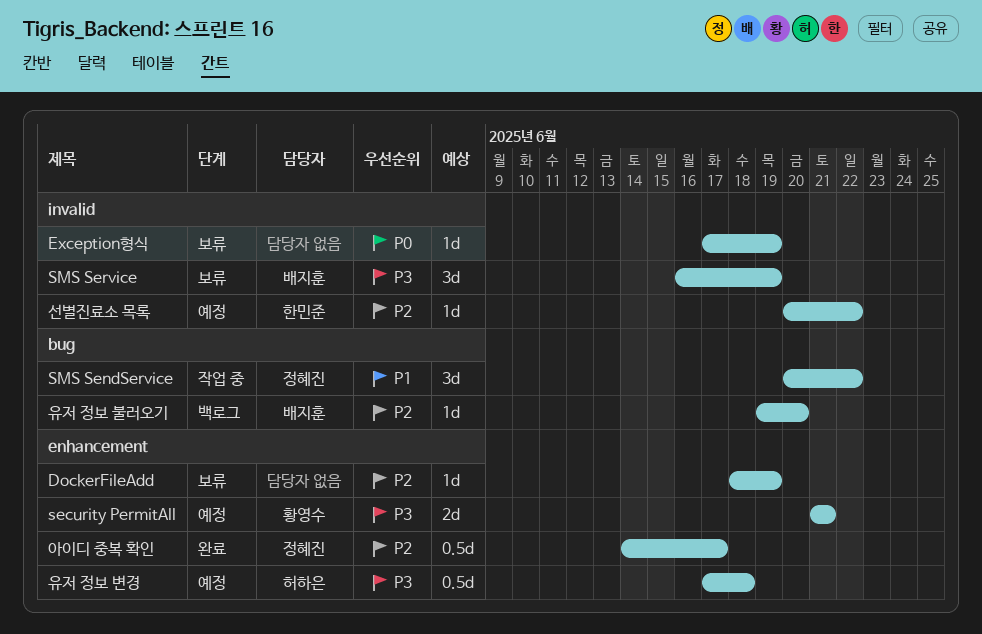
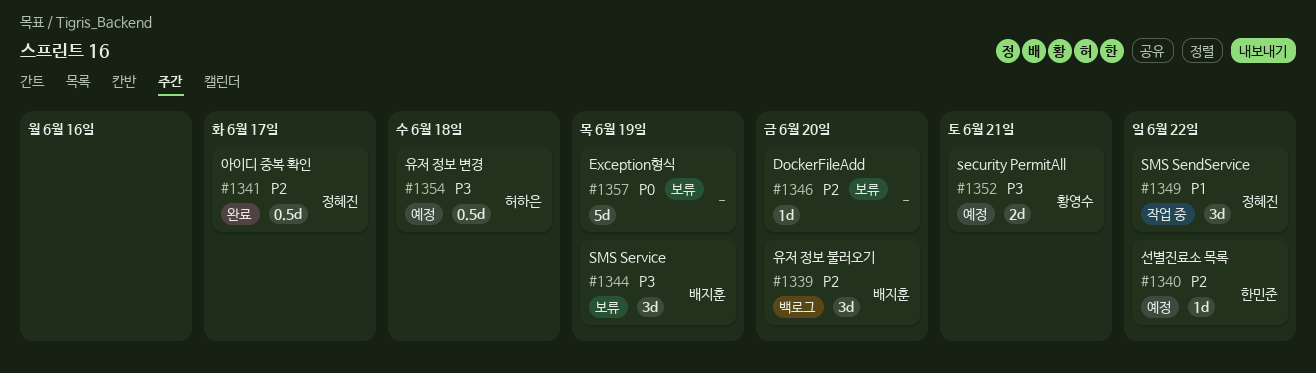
DockerFileAdd, due: Jun 19 -> Jun 20
Exception형식, estimate: 1d -> 5d
유저 정보 불러오기, estimate: 1d -> 3d

